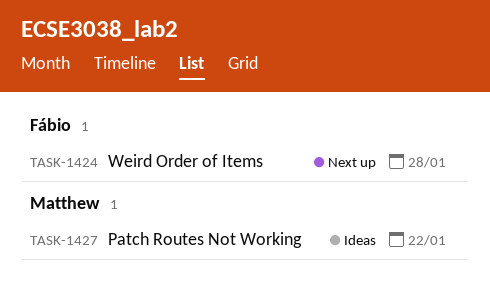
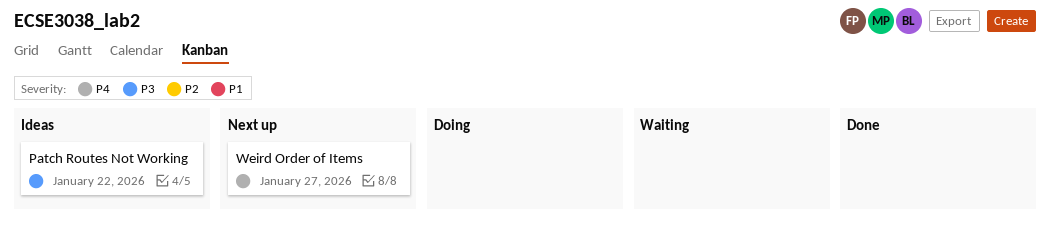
Weird Order of Items, due: Jan 28 -> Jan 27

